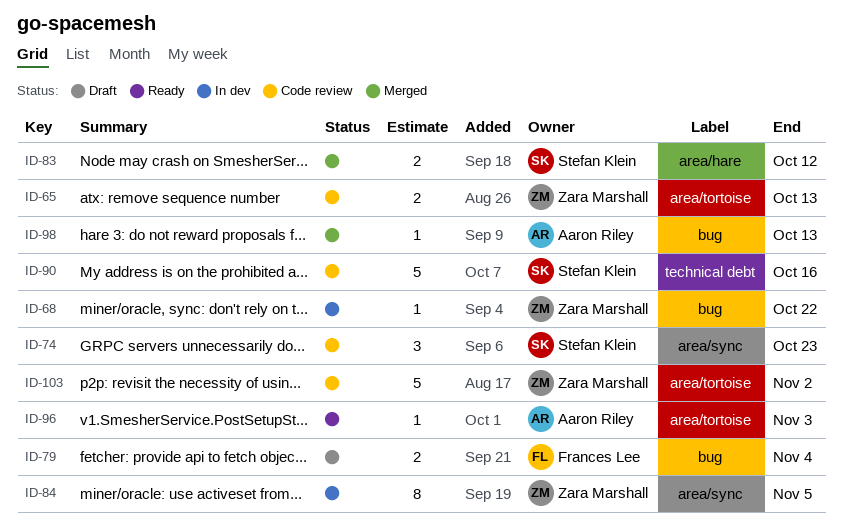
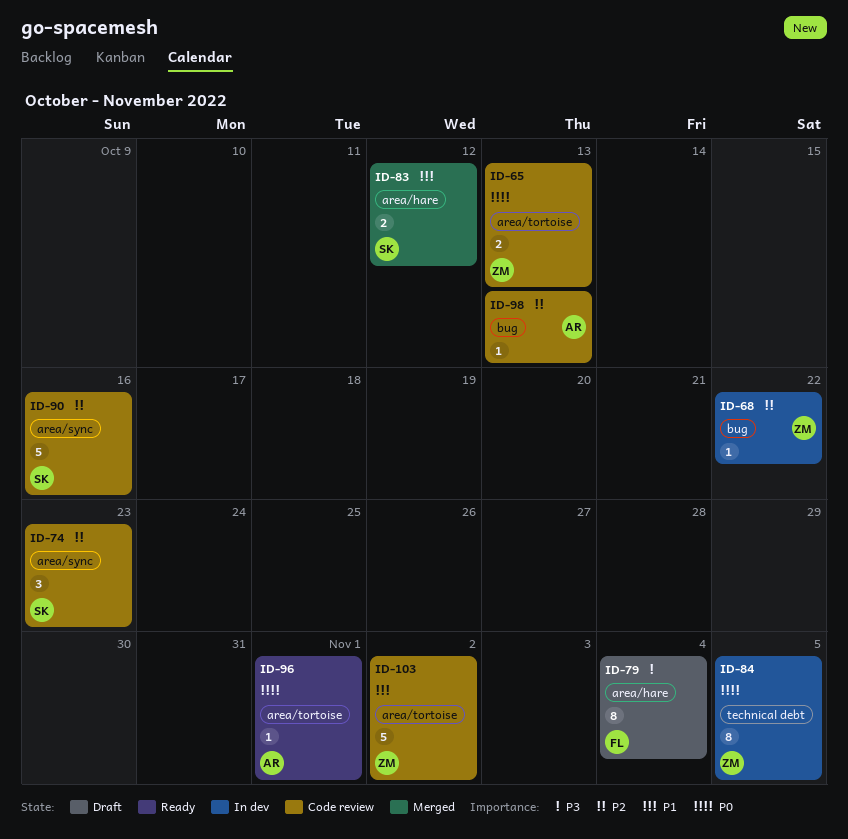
ID-79, label: bug -> area/hare
ID-79, estimate: 2 -> 8
ID-84, label: area/sync -> technical debt
ID-90, label: technical debt -> area/sync
ID-96, due: Nov 3 -> Nov 1
ID-98, status: Merged -> Code review

